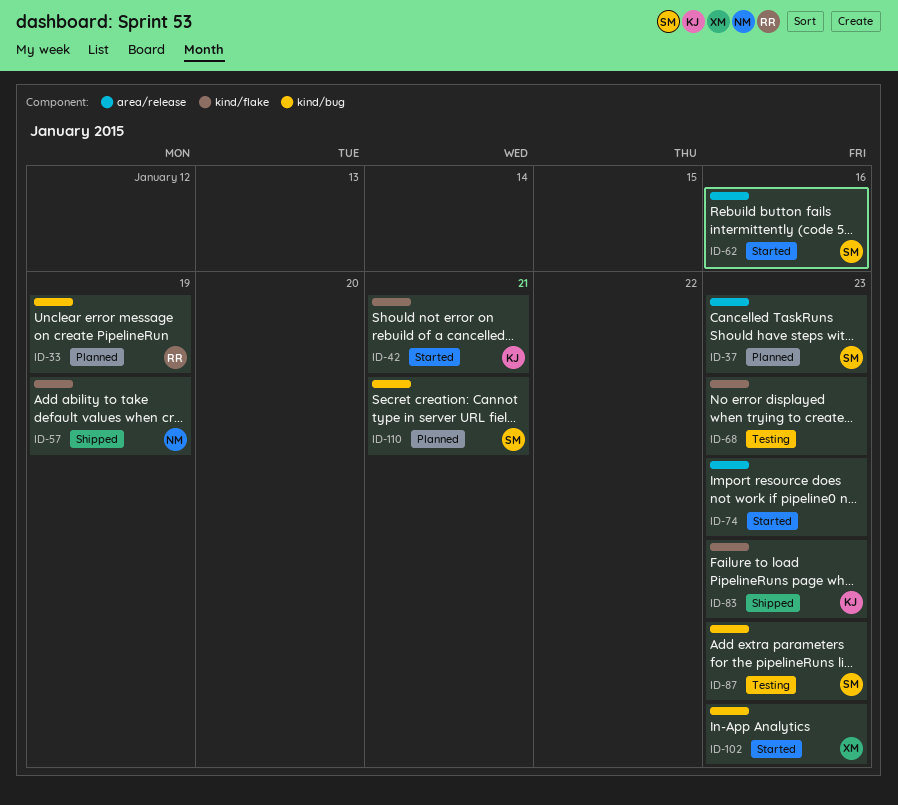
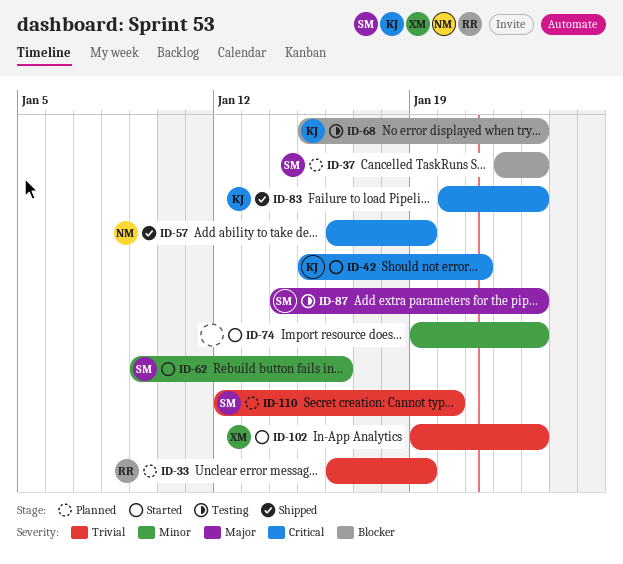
ID-68, owner: none -> KJ
ID-110, due: Jan 21 -> Jan 20

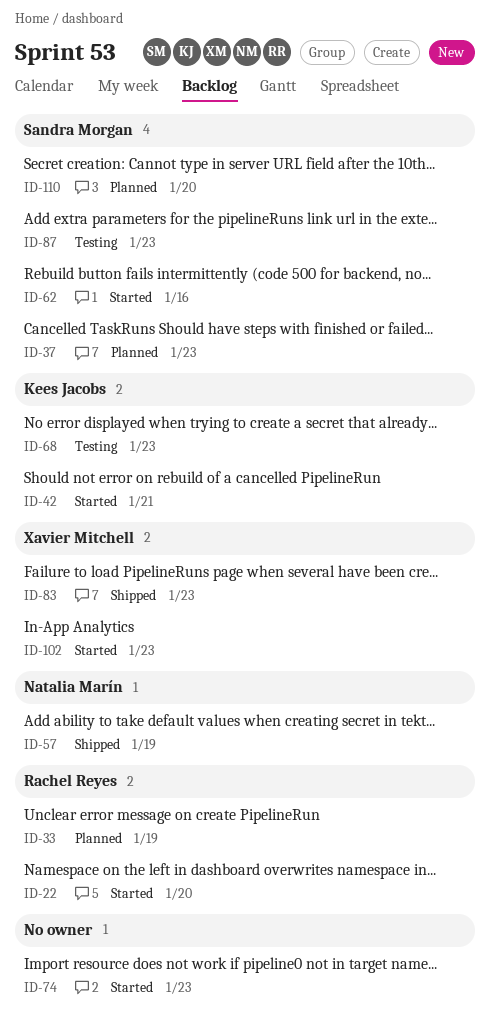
ID-22: none -> present
ID-83, owner: Kees Jacobs -> Xavier Mitchell

